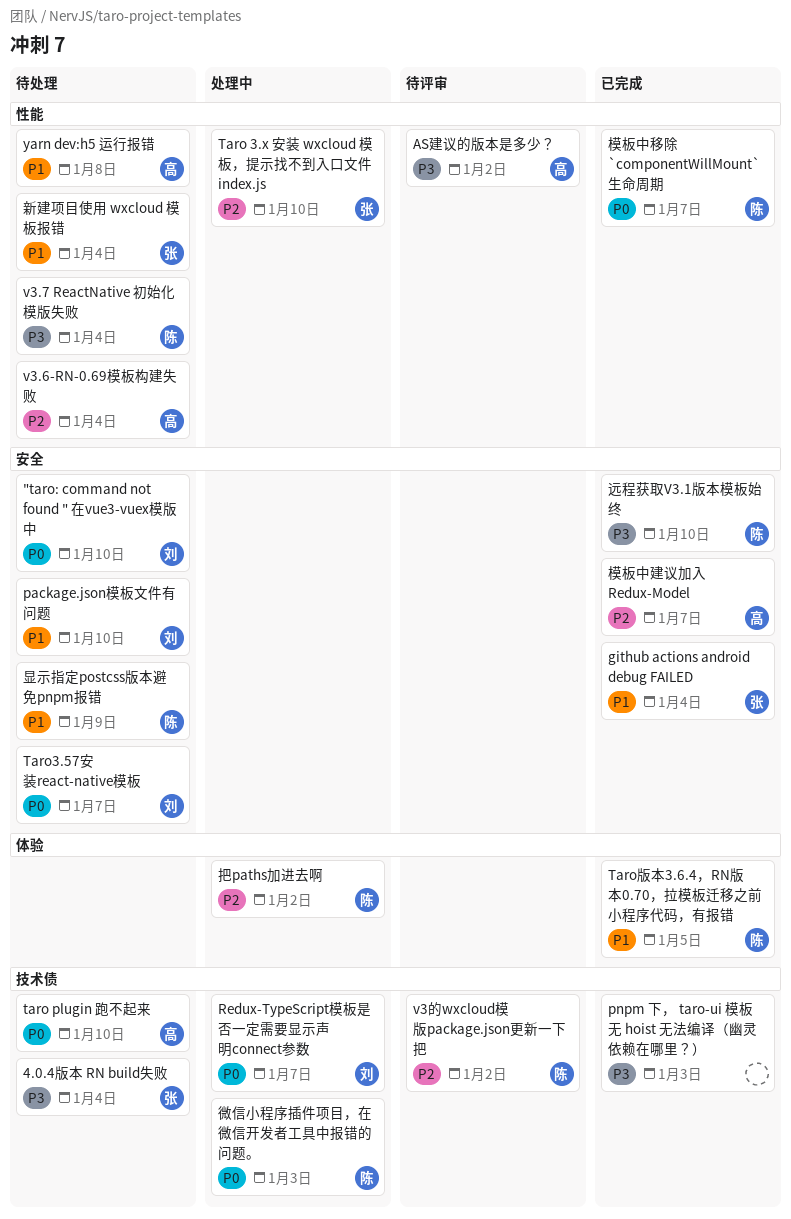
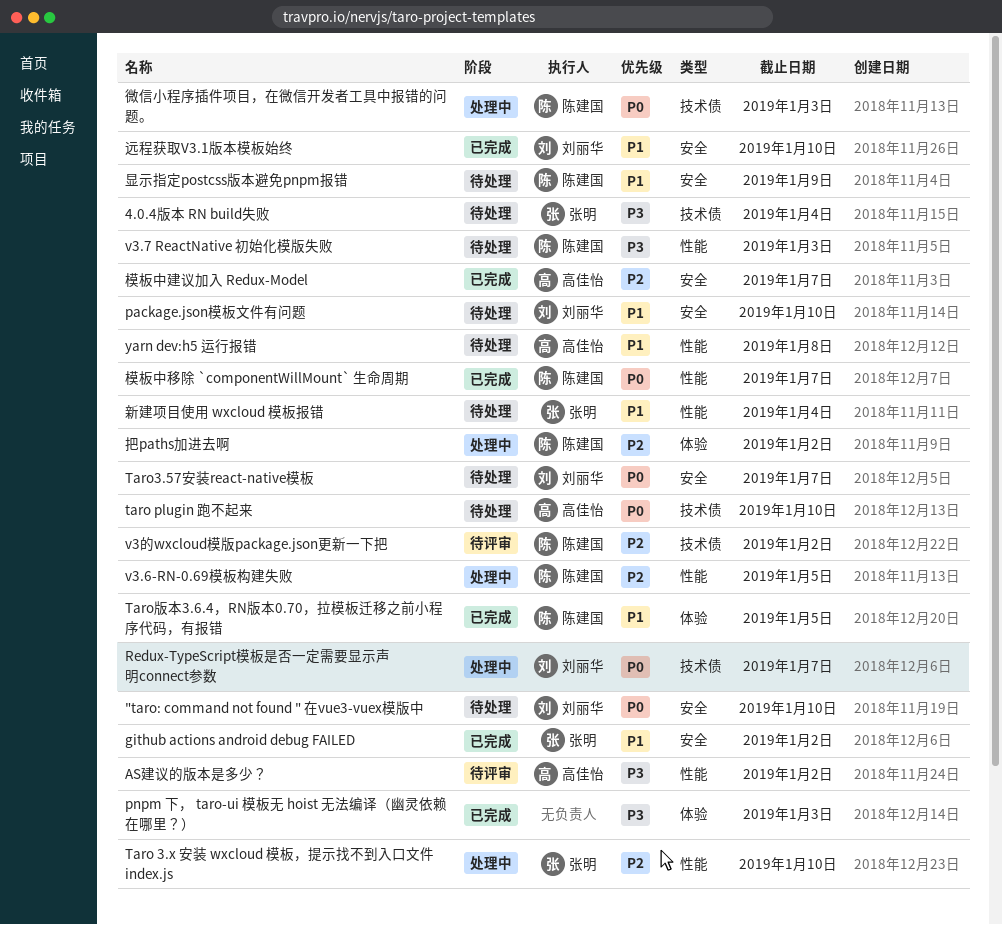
github actions android debug FAILED, due: Jan 4 -> Jan 2
pnpm 下， taro-ui 模板无 hoist 无法编译（幽灵依赖在哪里？）, label: 技术债 -> 体验
v3.6-RN-0.69模板构建失败, status: 待处理 -> 处理中
v3.6-RN-0.69模板构建失败, owner: 高佳怡 -> 陈建国
v3.6-RN-0.69模板构建失败, due: Jan 4 -> Jan 5
v3.7 ReactNative 初始化模版失败, due: Jan 4 -> Jan 3
远程获取V3.1版本模板始终, owner: 陈建国 -> 刘丽华
远程获取V3.1版本模板始终, priority: P3 -> P1

